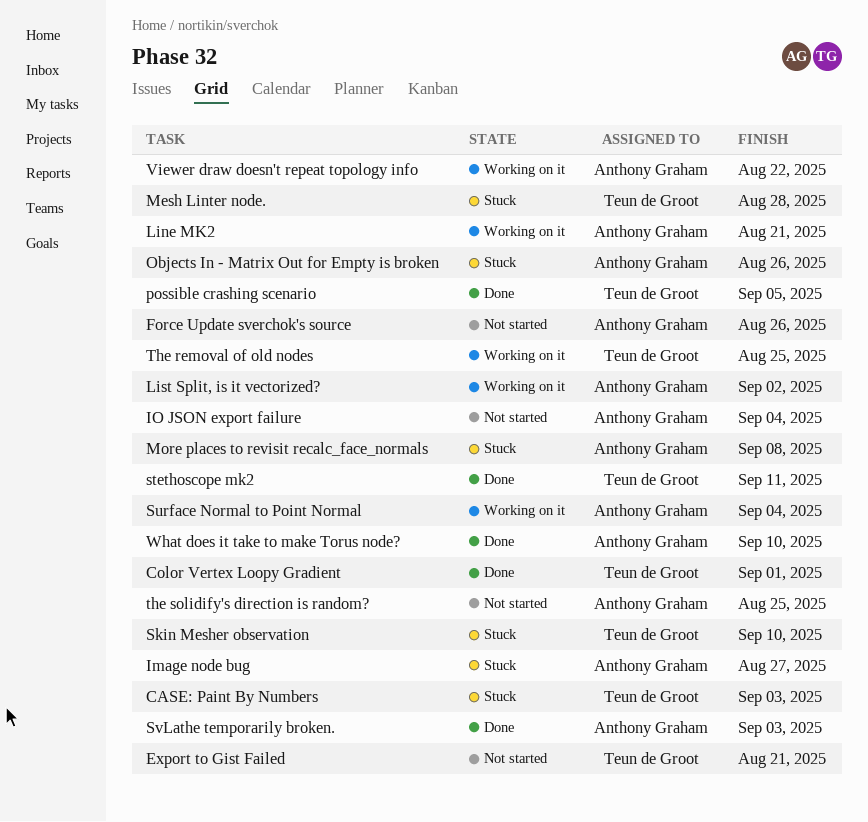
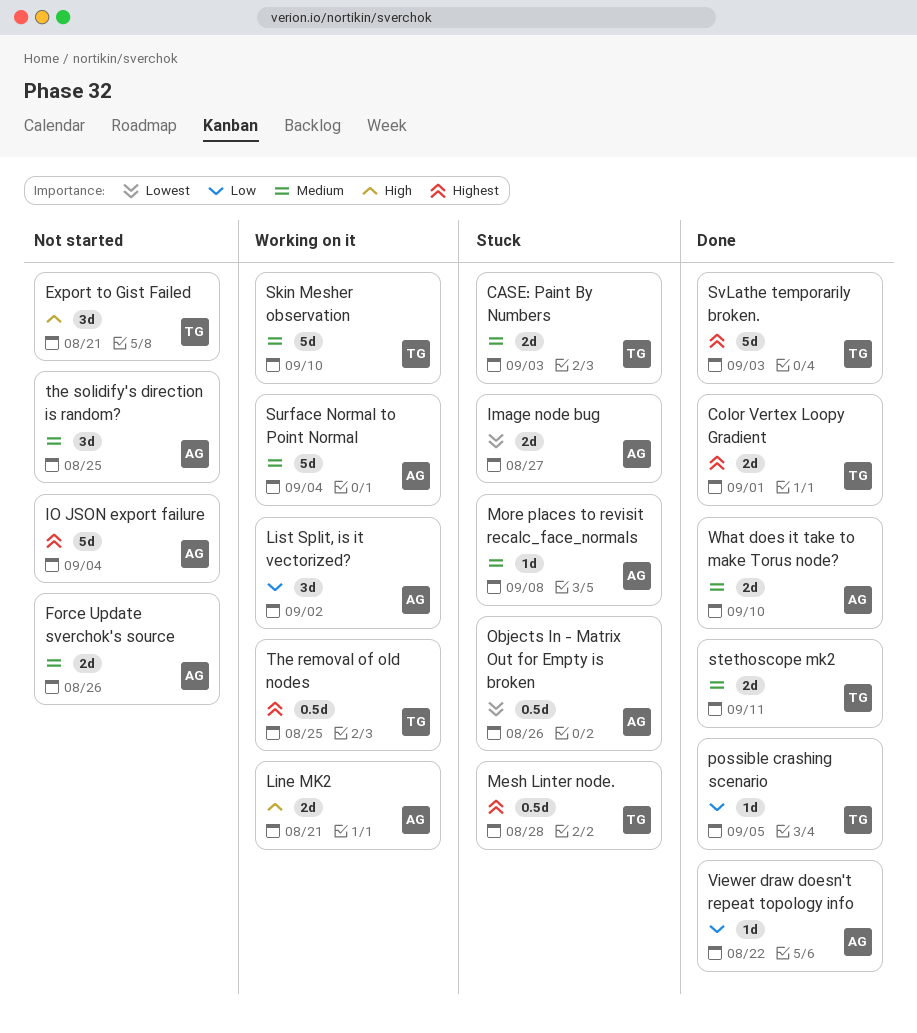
Skin Mesher observation, status: Stuck -> Working on it
SvLathe temporarily broken., owner: Anthony Graham -> Teun de Groot
Viewer draw doesn't repeat topology info, status: Working on it -> Done

